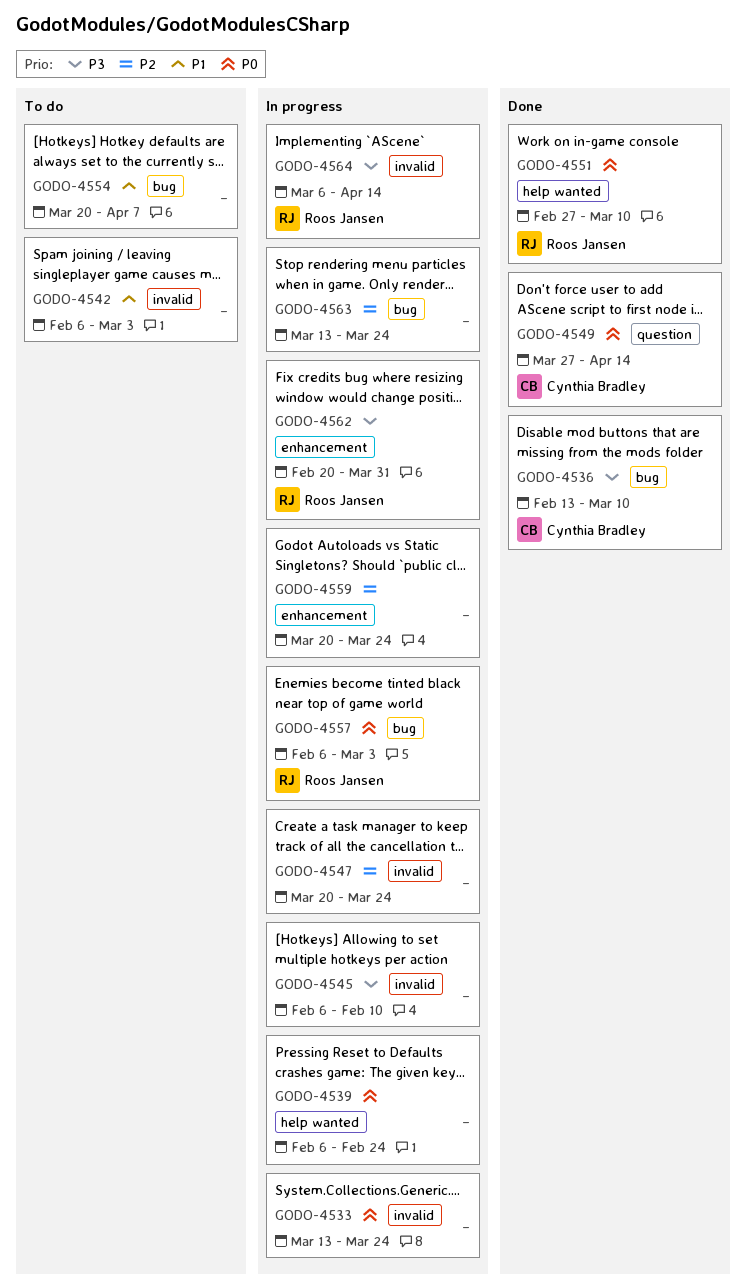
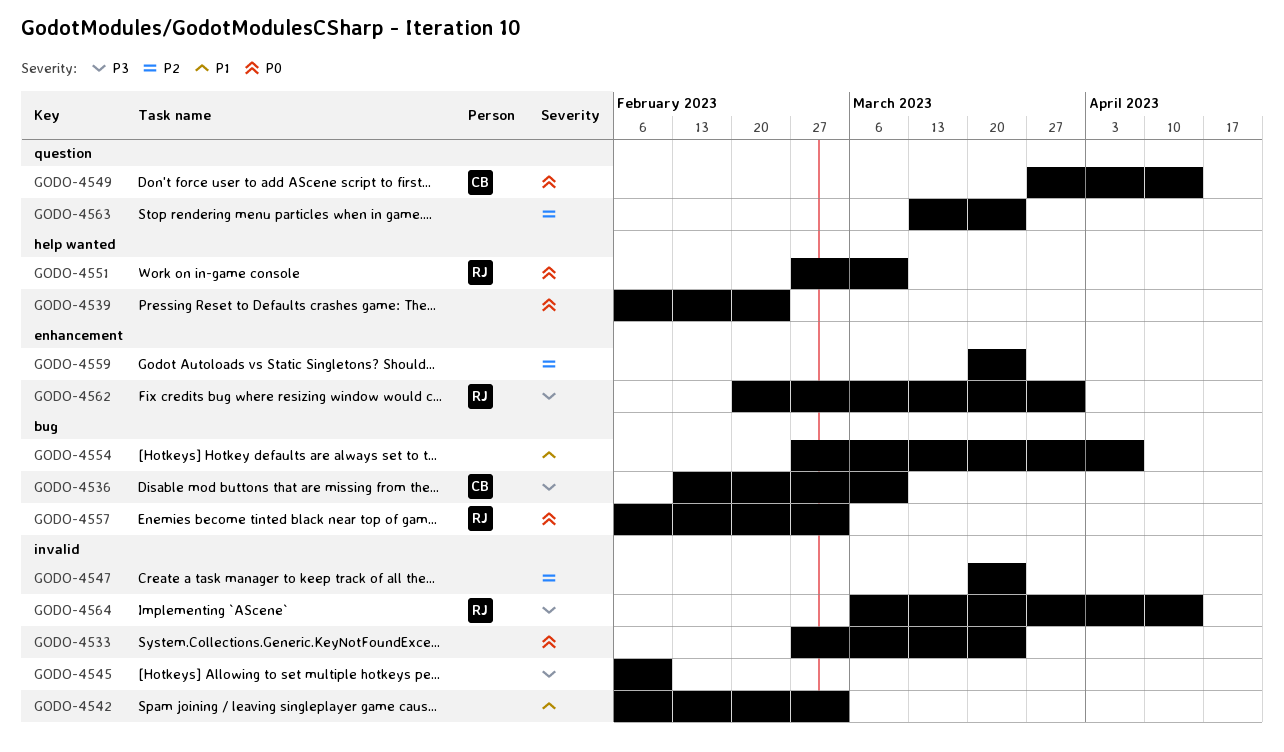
GODO-4533, start: Mar 13 -> Feb 27
GODO-4554, start: Mar 20 -> Feb 27
GODO-4563, label: bug -> question

